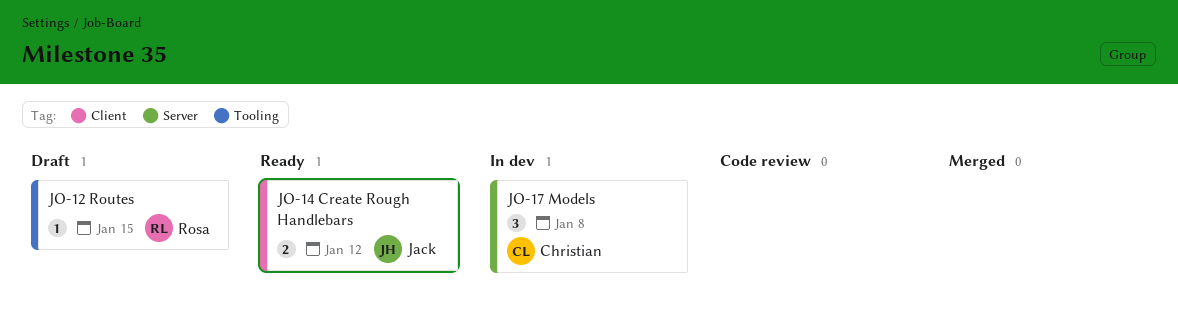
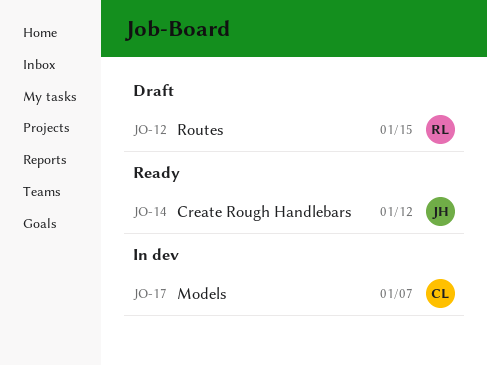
JO-17, due: Jan 8 -> Jan 7

